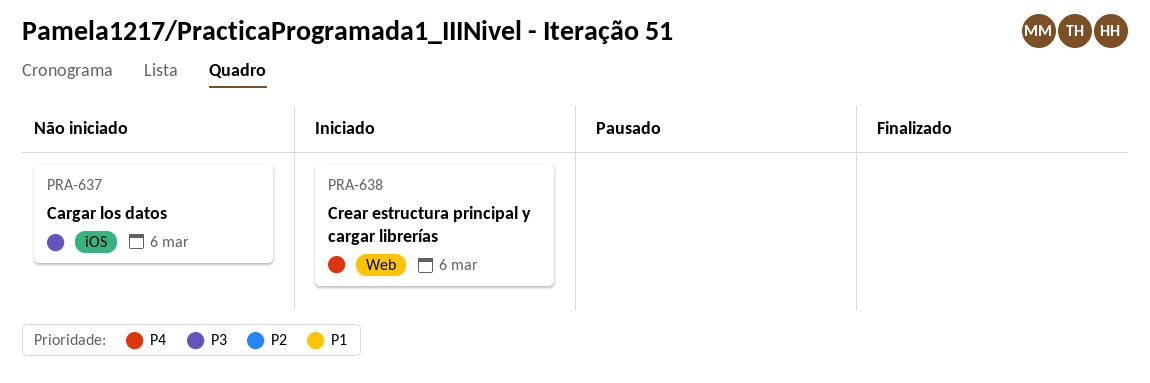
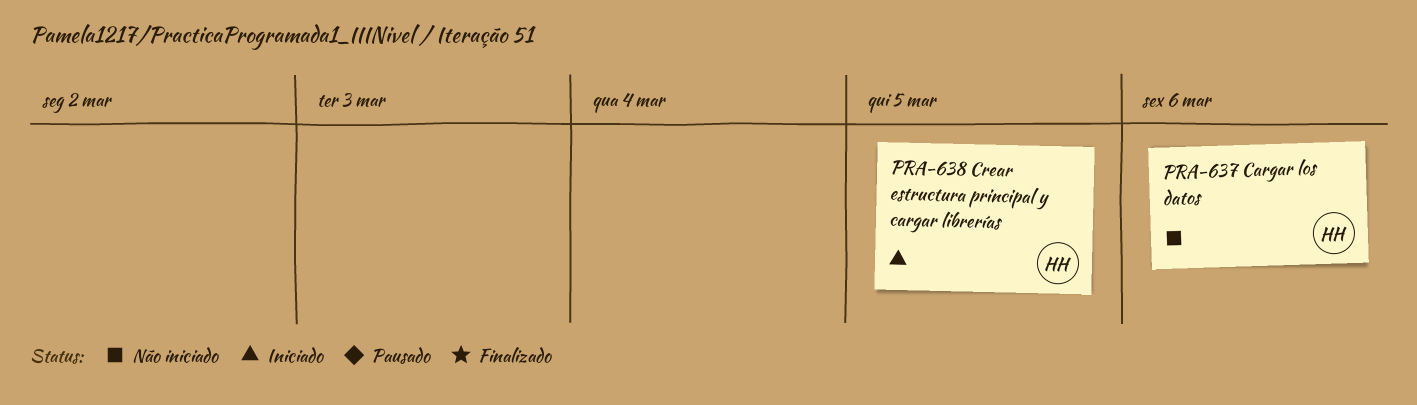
PRA-638, due: Mar 6 -> Mar 5

